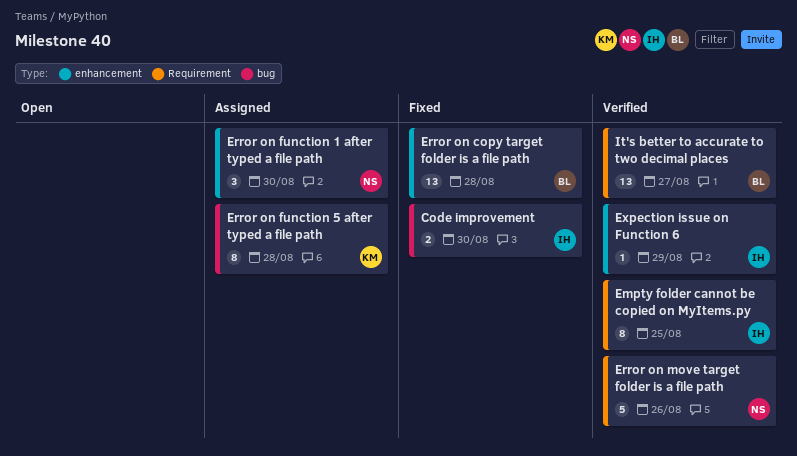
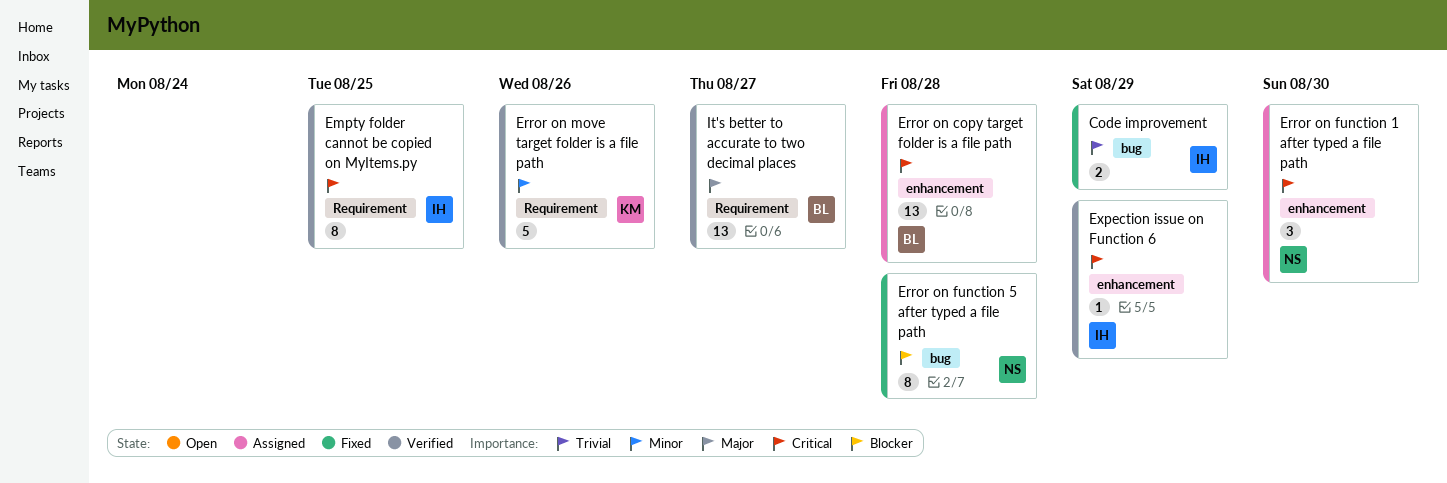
Code improvement, due: Aug 30 -> Aug 29
Error on copy target folder is a file path, status: Fixed -> Assigned
Error on function 5 after typed a file path, status: Assigned -> Fixed
Error on function 5 after typed a file path, owner: KM -> NS
Error on move target folder is a file path, owner: NS -> KM

